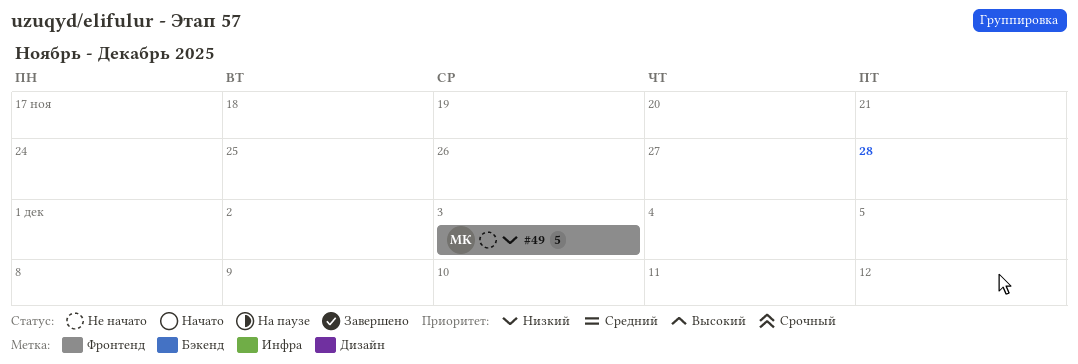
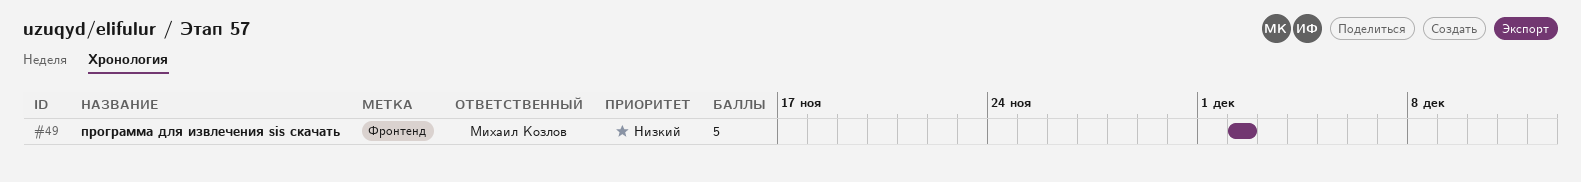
#49, start: Dec 3 -> Dec 2
#49, due: Dec 3 -> Dec 2

